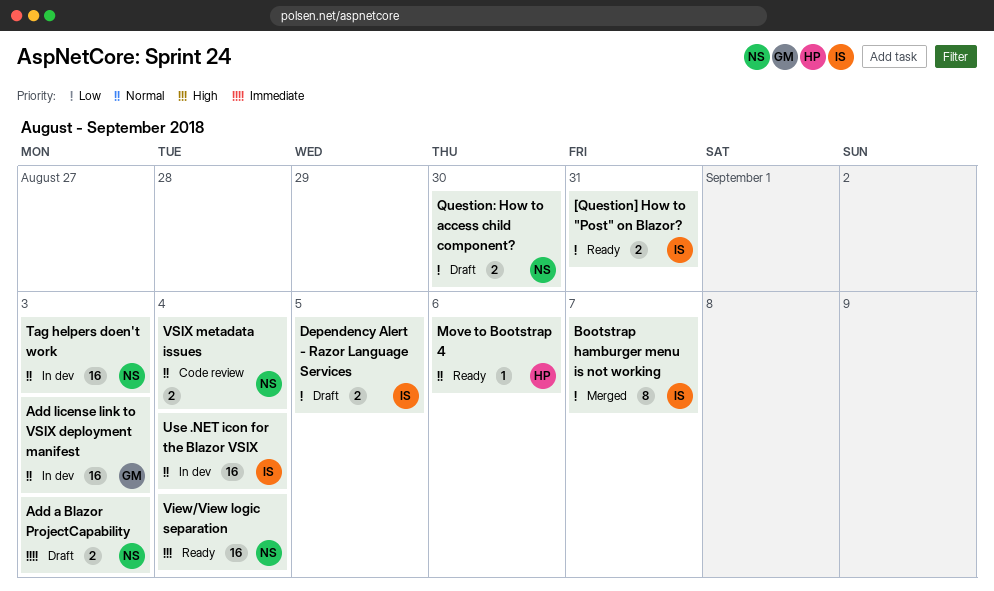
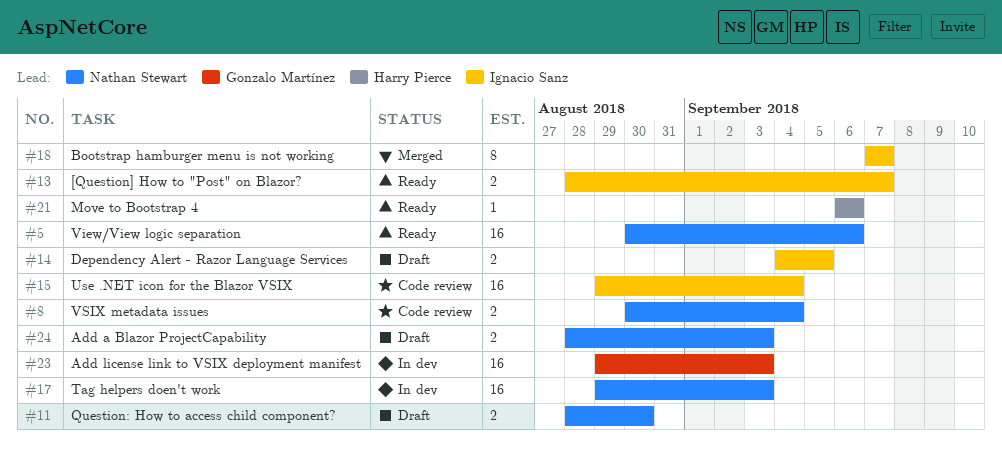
[Question] How to "Post" on Blazor?, due: Aug 31 -> Sep 7
Use .NET icon for the Blazor VSIX, status: In dev -> Code review
View/View logic separation, due: Sep 4 -> Sep 6

